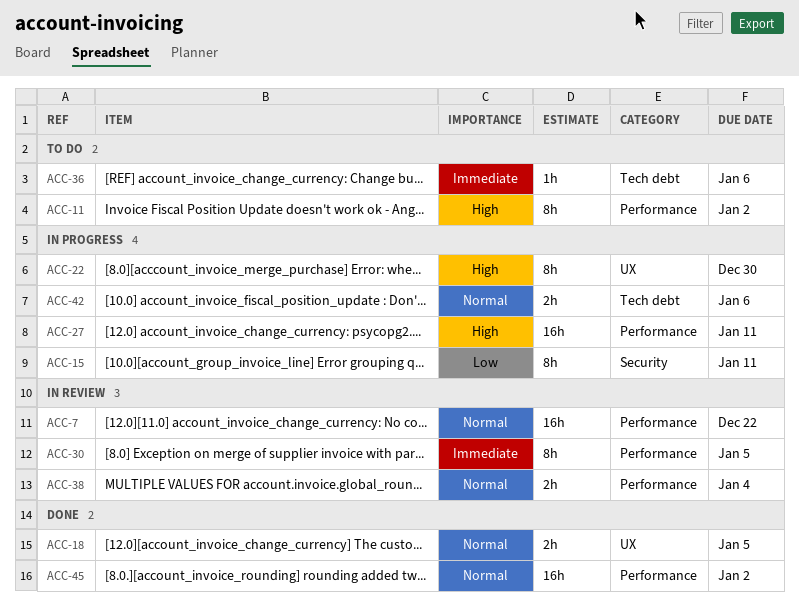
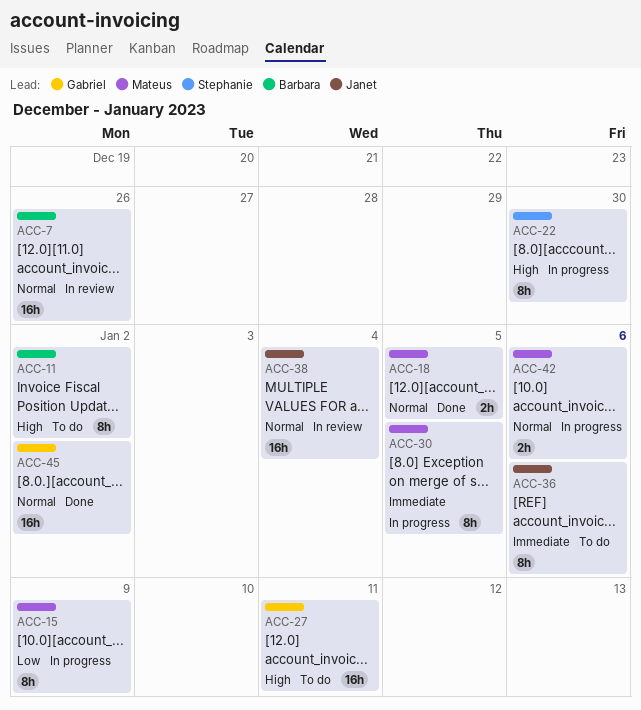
ACC-7, due: Dec 22 -> Dec 26
ACC-15, due: Jan 11 -> Jan 9
ACC-27, status: In progress -> To do
ACC-30, status: In review -> In progress
ACC-36, estimate: 1h -> 8h
ACC-38, estimate: 2h -> 16h

